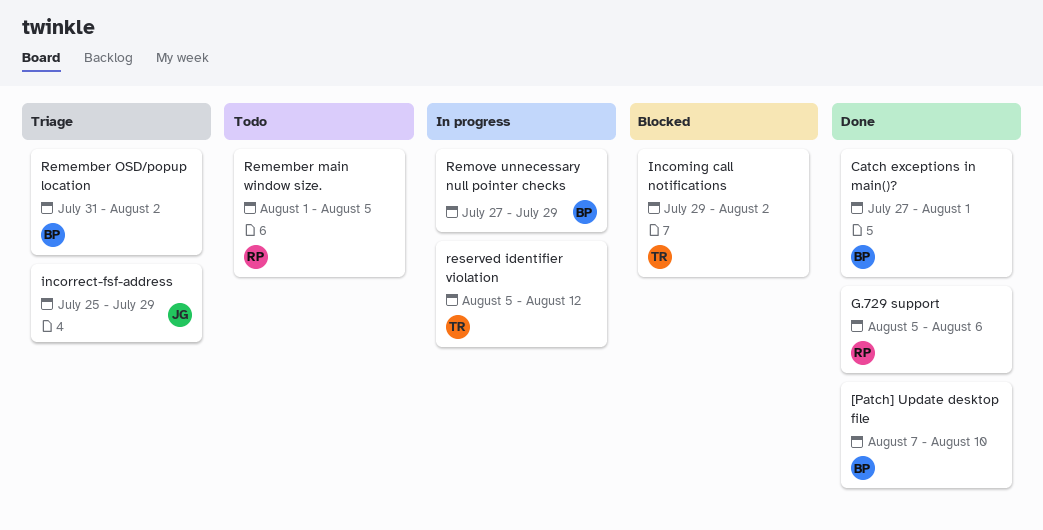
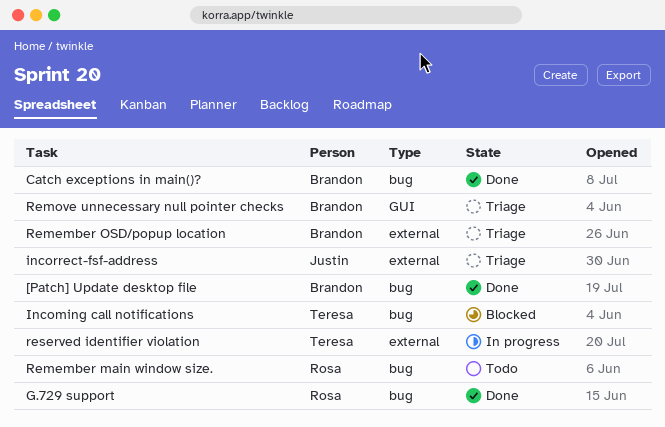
Remove unnecessary null pointer checks, status: In progress -> Triage

